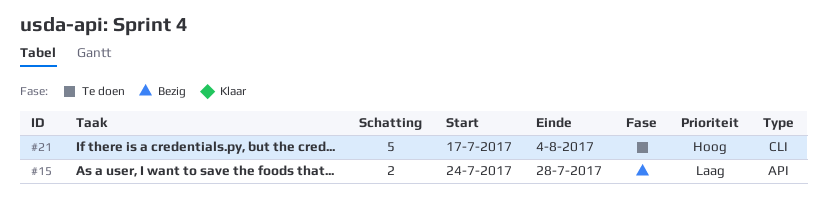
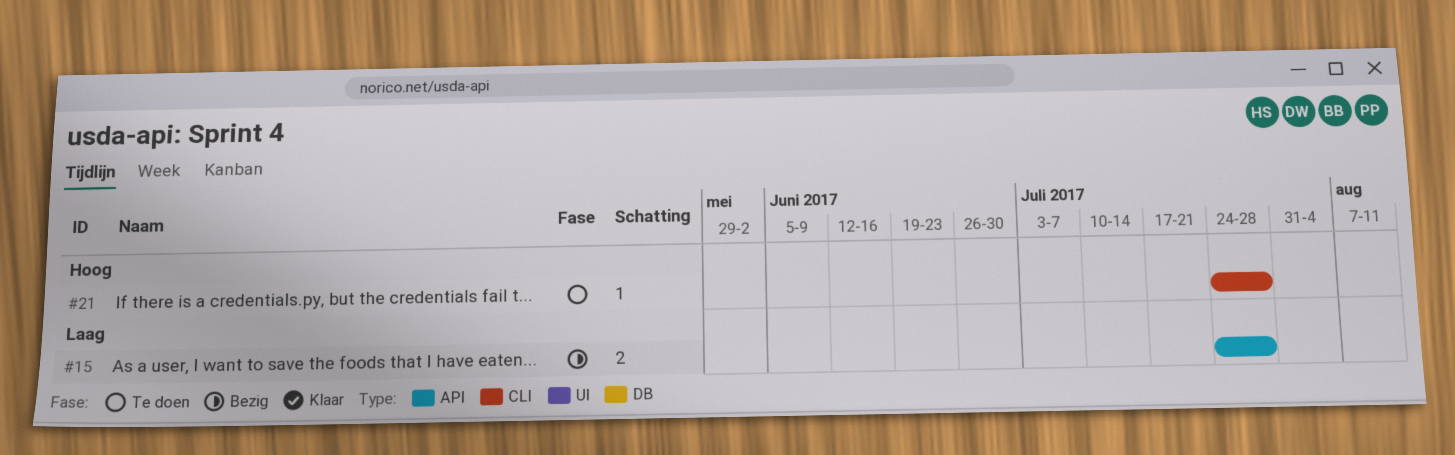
#21, estimate: 5 -> 1
#21, start: Jul 17 -> Jul 24
#21, due: Aug 4 -> Jul 28

